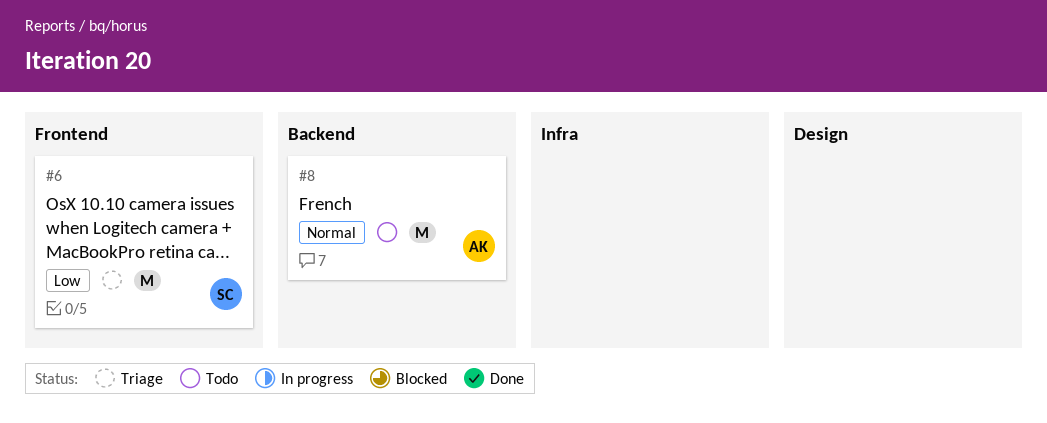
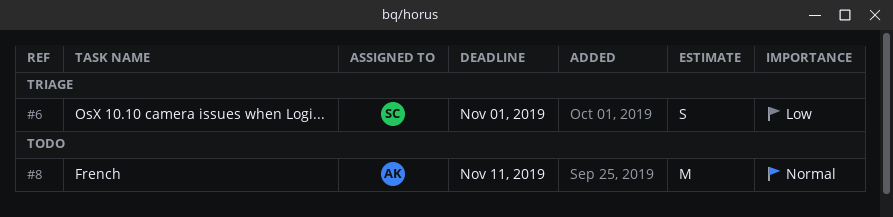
#6, estimate: M -> S

